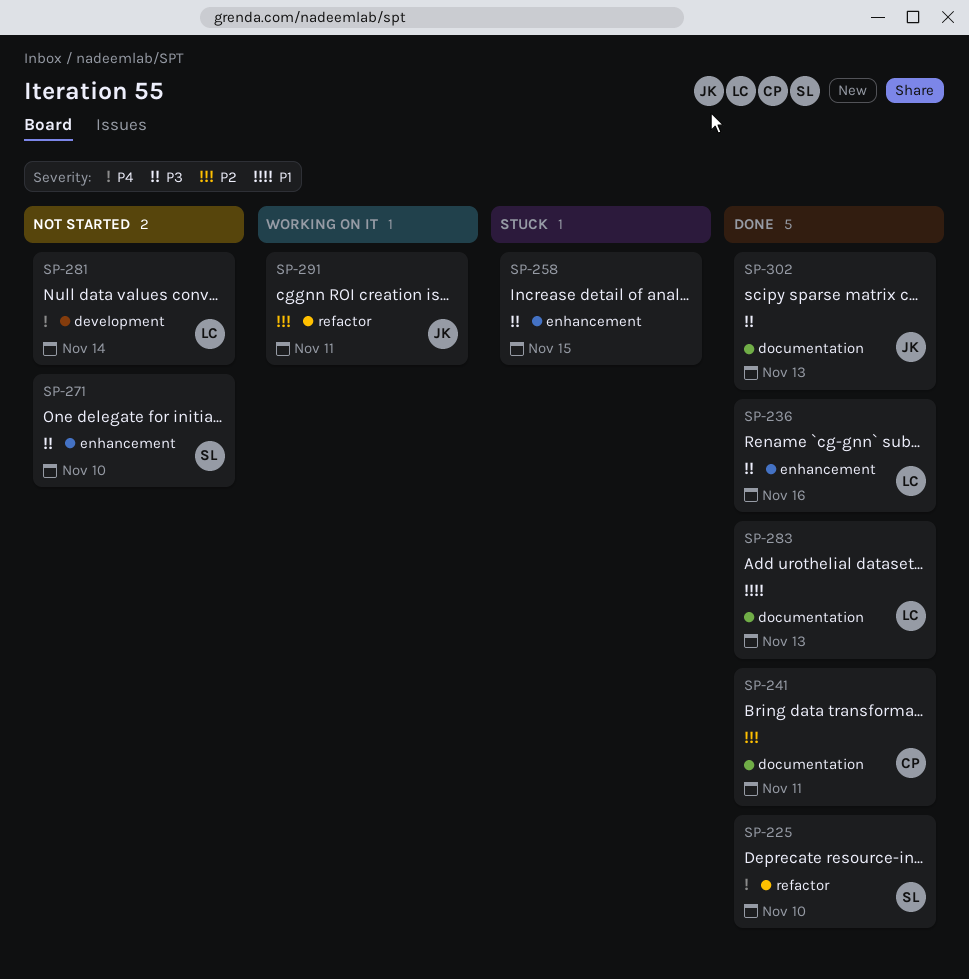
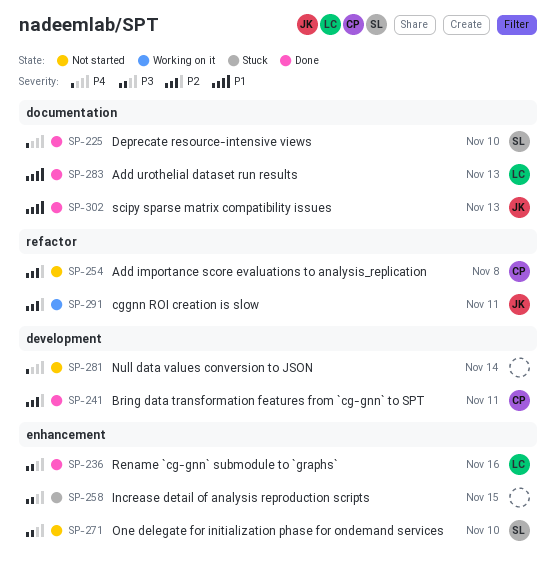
SP-225, label: refactor -> documentation
SP-241, label: documentation -> development
SP-254: none -> present
SP-281, owner: LC -> none
SP-302, priority: P3 -> P1

